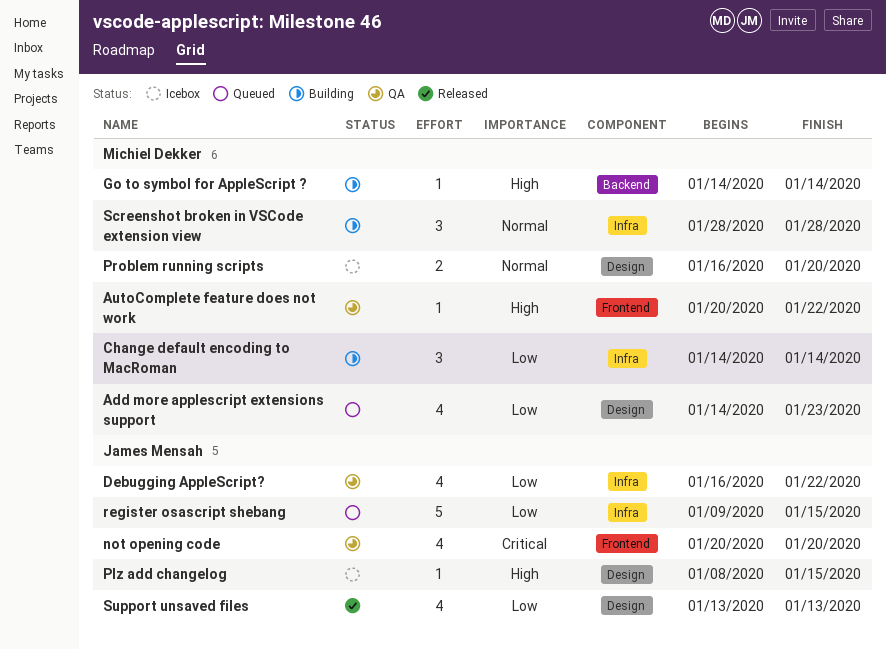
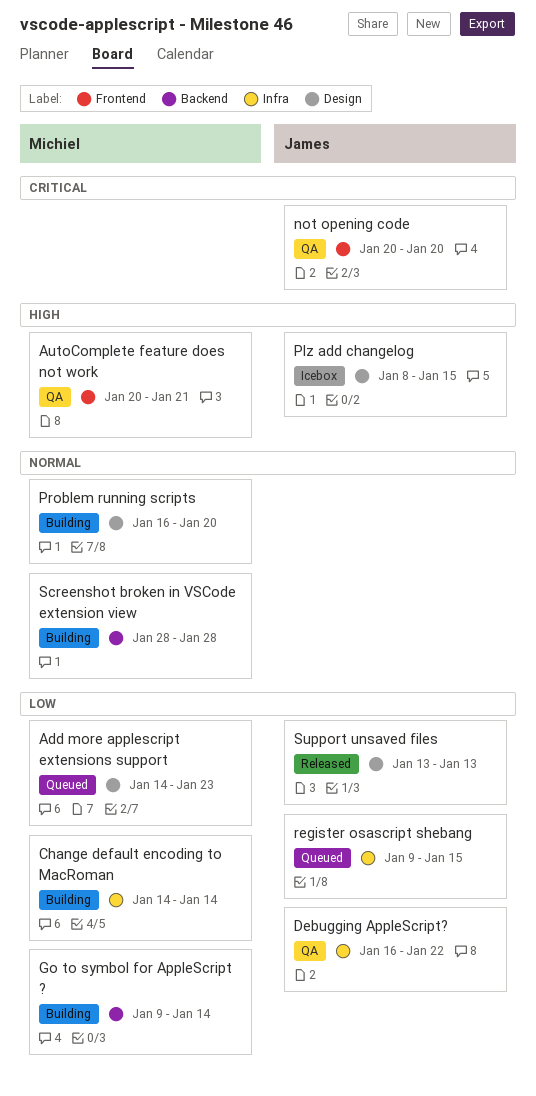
AutoComplete feature does not work, due: Jan 22 -> Jan 21
Go to symbol for AppleScript ?, priority: High -> Low
Go to symbol for AppleScript ?, start: Jan 14 -> Jan 9
Problem running scripts, status: Icebox -> Building
Screenshot broken in VSCode extension view, label: Infra -> Backend

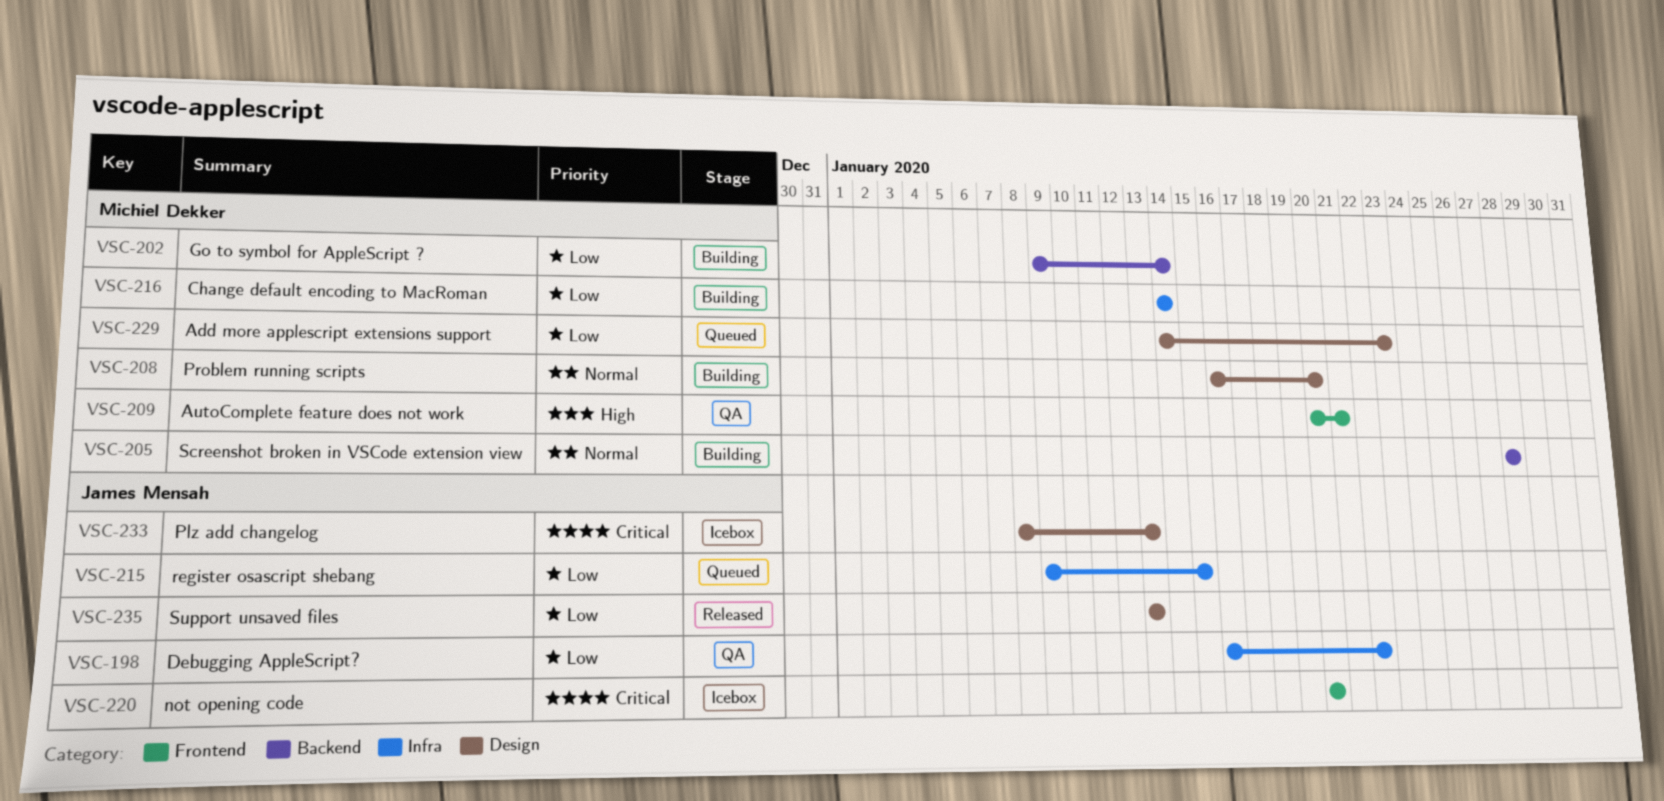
not opening code, status: QA -> Icebox
Plz add changelog, priority: High -> Critical
Plz add changelog, due: Jan 15 -> Jan 13

